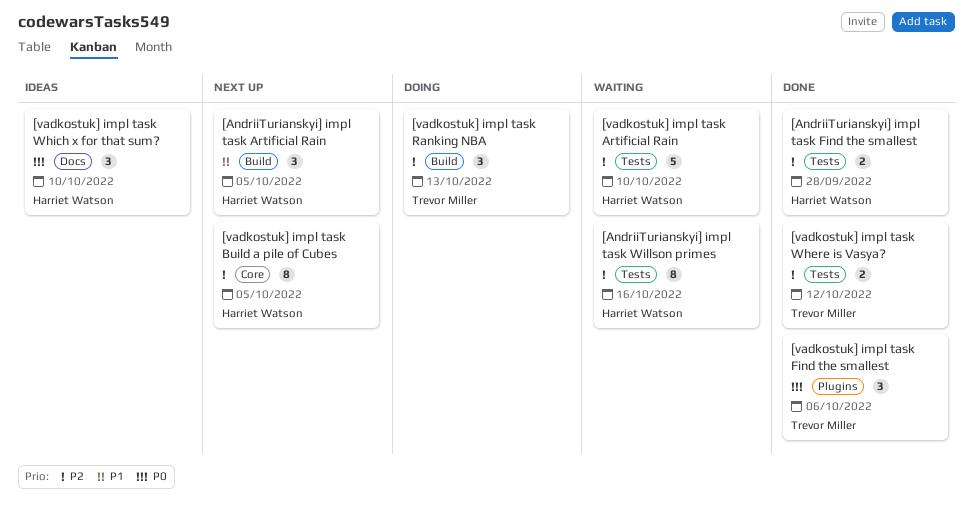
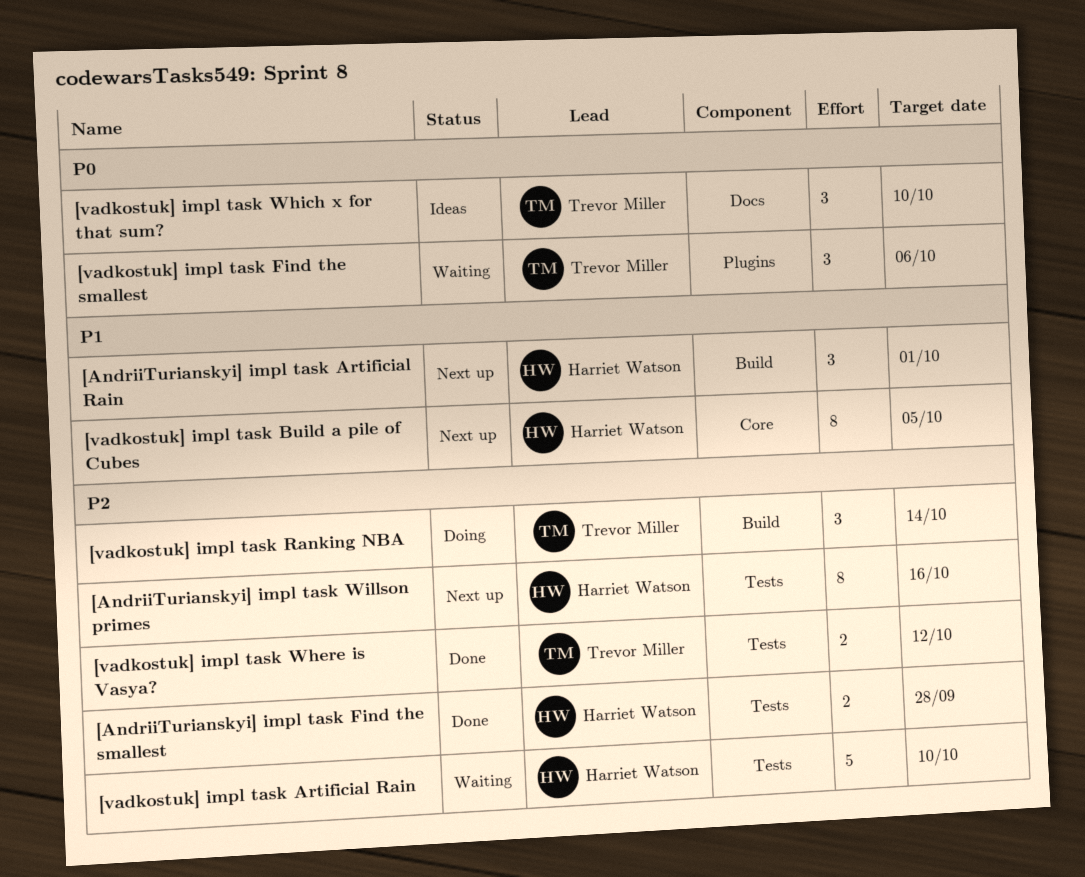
[AndriiTurianskyi] impl task Artificial Rain, due: Oct 5 -> Oct 1
[AndriiTurianskyi] impl task Willson primes, status: Waiting -> Next up
[vadkostuk] impl task Build a pile of Cubes, priority: P2 -> P1
[vadkostuk] impl task Find the smallest, status: Done -> Waiting
[vadkostuk] impl task Ranking NBA, due: Oct 13 -> Oct 14
[vadkostuk] impl task Which x for that sum?, owner: Harriet Watson -> Trevor Miller

